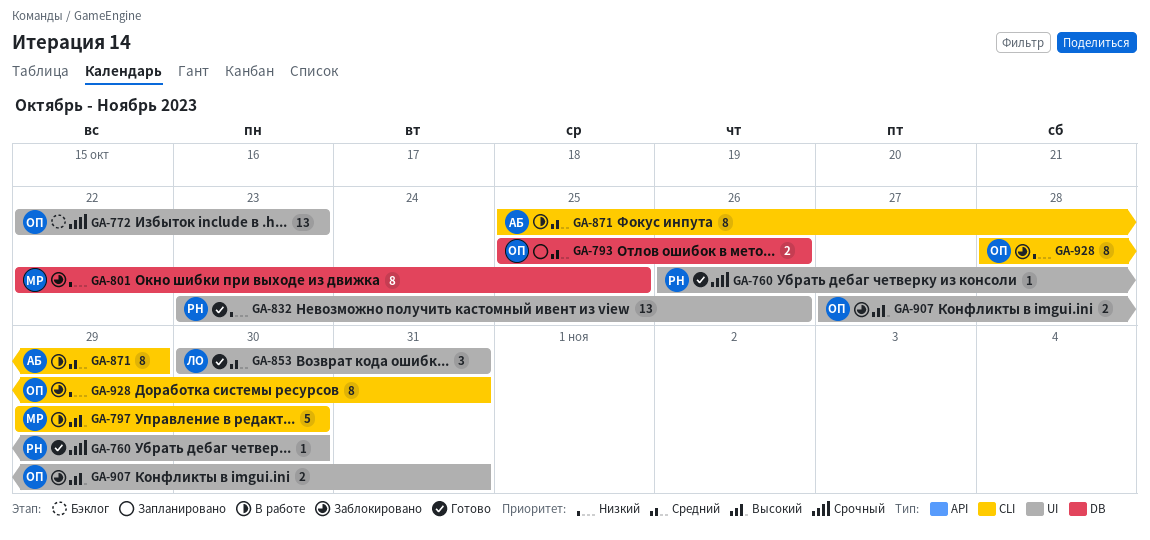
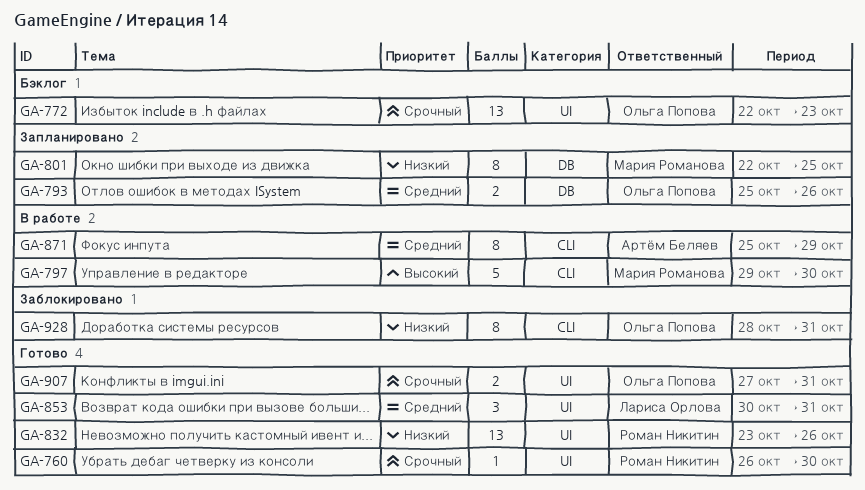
GA-801, status: Заблокировано -> Запланировано
GA-907, status: Заблокировано -> Готово
GA-907, priority: Высокий -> Срочный

